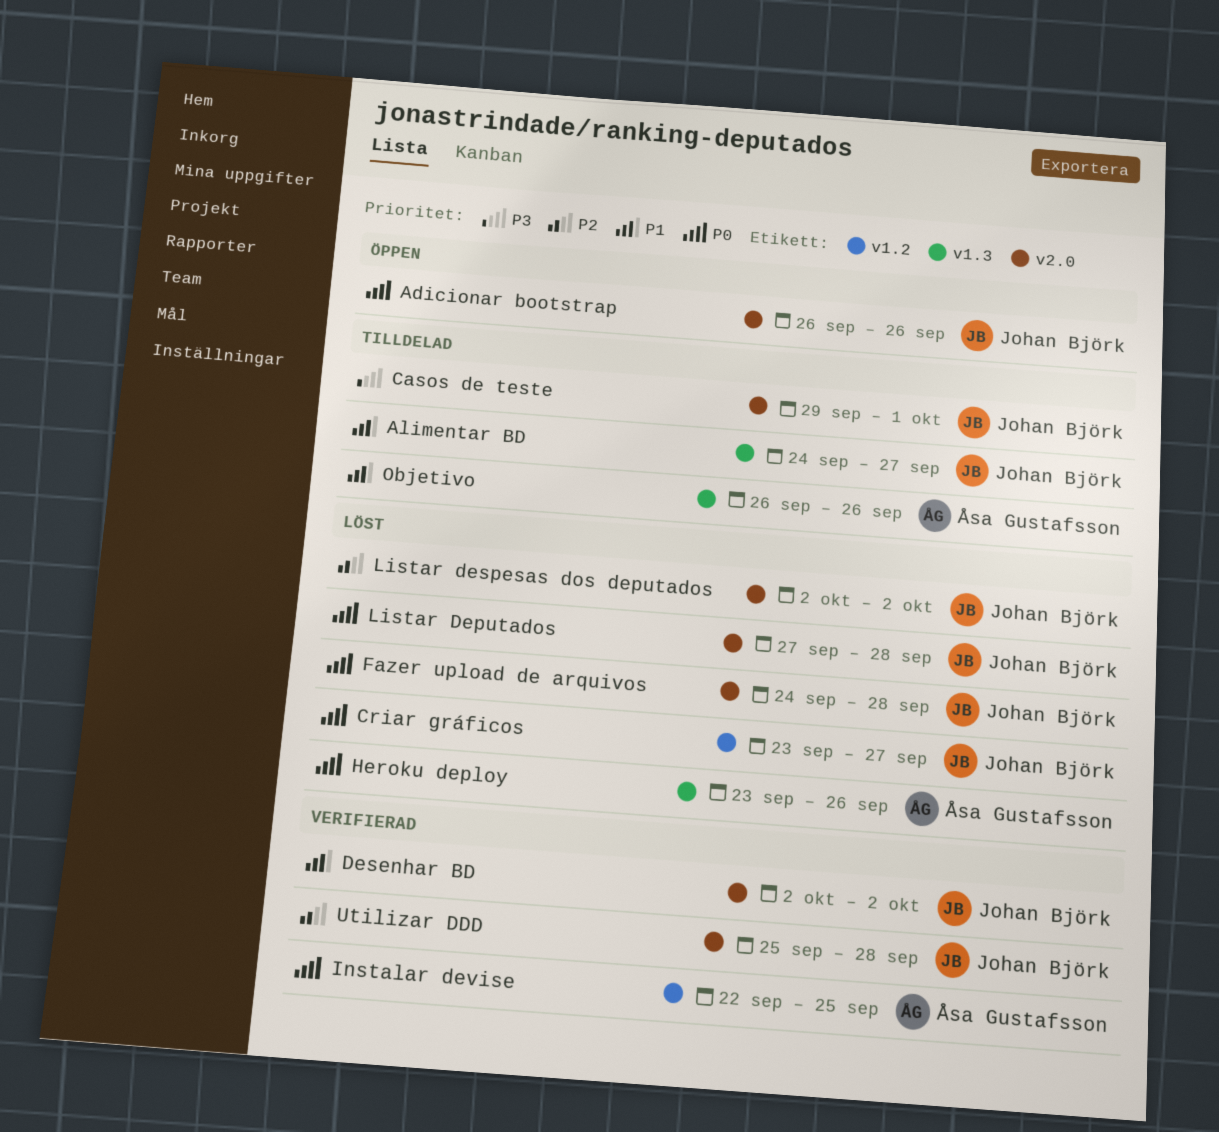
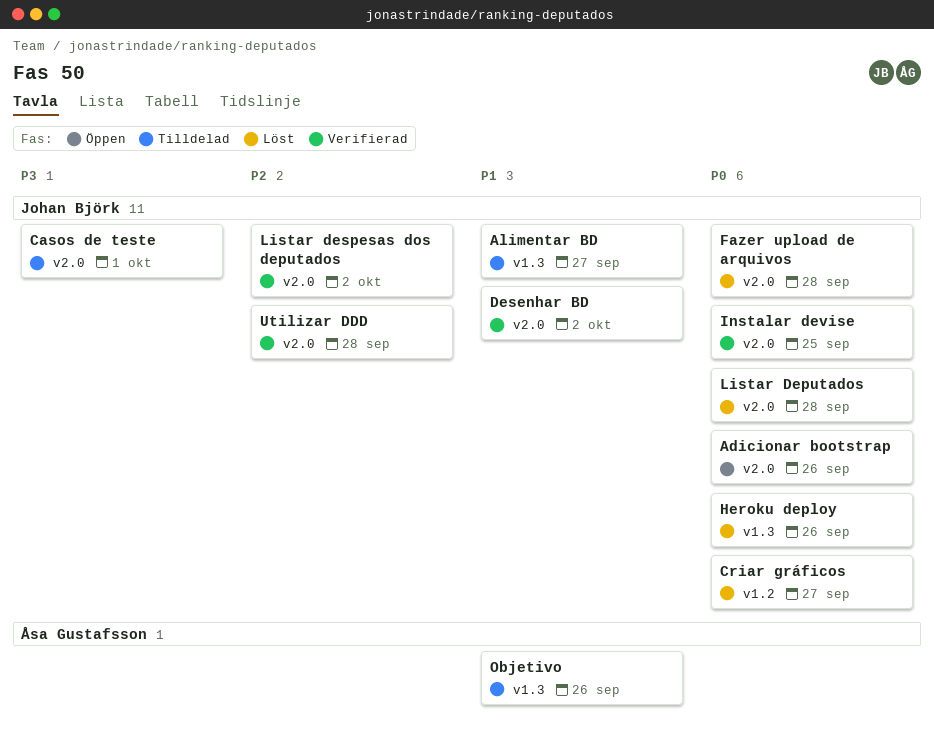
Heroku deploy, owner: Åsa Gustafsson -> Johan Björk
Instalar devise, owner: Åsa Gustafsson -> Johan Björk
Instalar devise, label: v1.2 -> v2.0
Listar despesas dos deputados, status: Löst -> Verifierad

